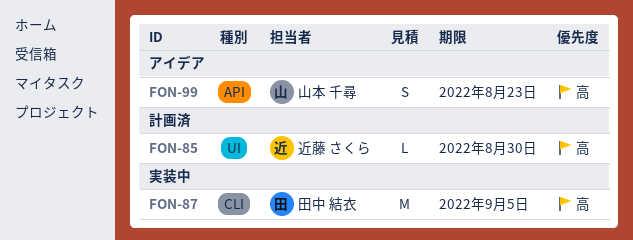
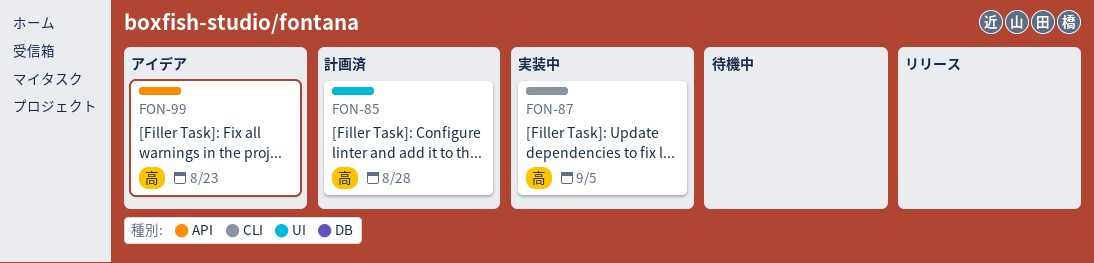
FON-85, due: Aug 30 -> Aug 28

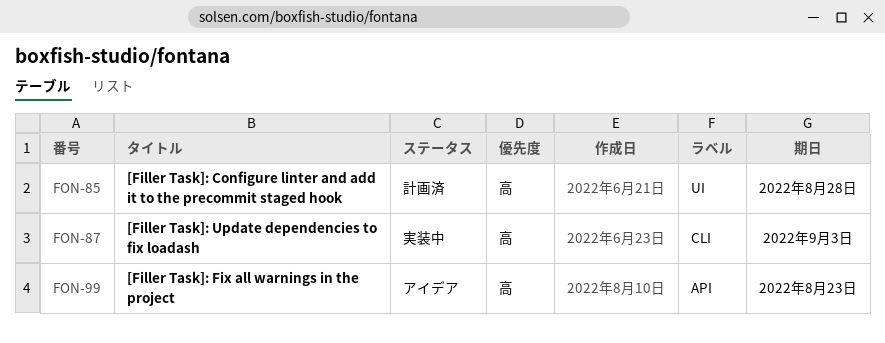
FON-87, due: Sep 5 -> Sep 3

